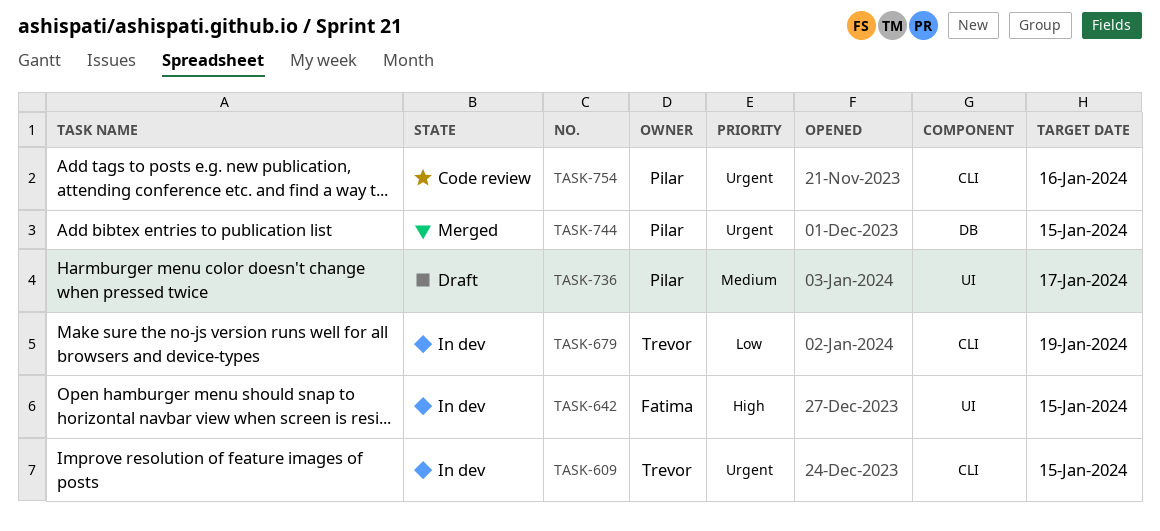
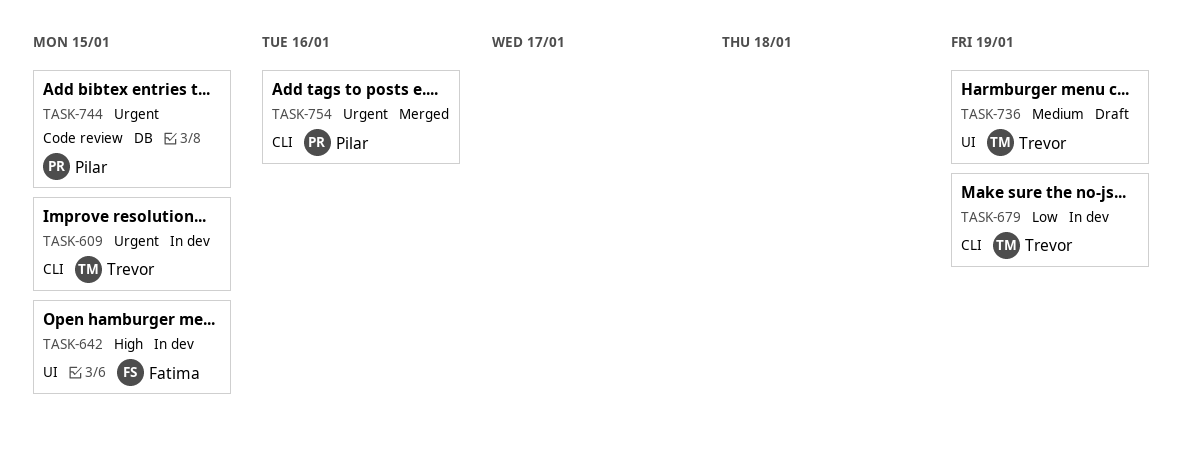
TASK-736, owner: Pilar -> Trevor
TASK-736, due: Jan 17 -> Jan 19
TASK-744, status: Merged -> Code review
TASK-754, status: Code review -> Merged

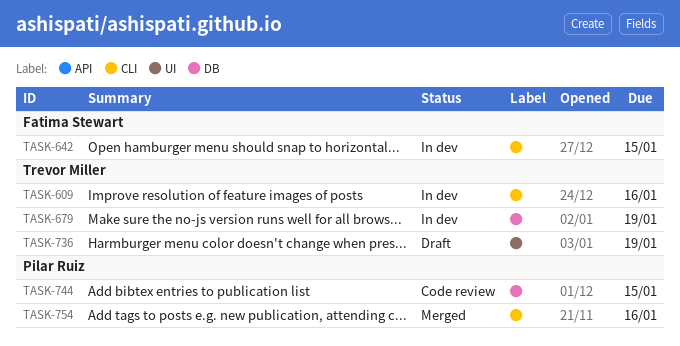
TASK-609, due: Jan 15 -> Jan 16
TASK-642, label: UI -> CLI
TASK-679, label: CLI -> DB

